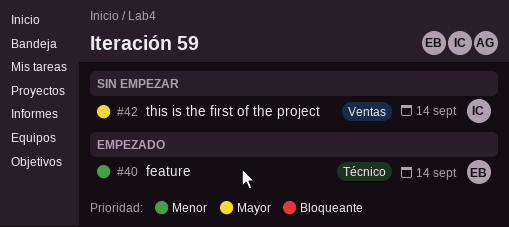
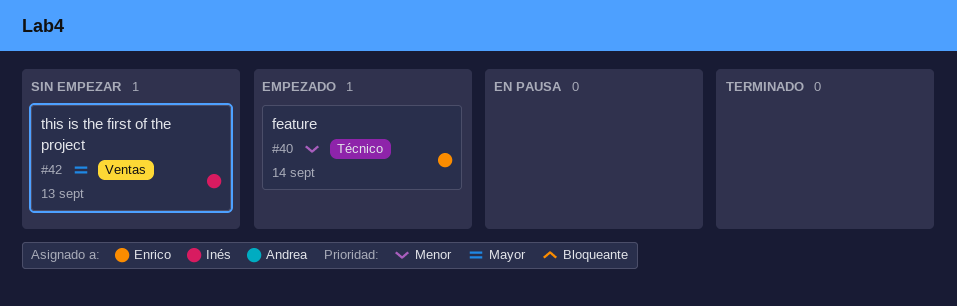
#42, due: Sep 14 -> Sep 13

